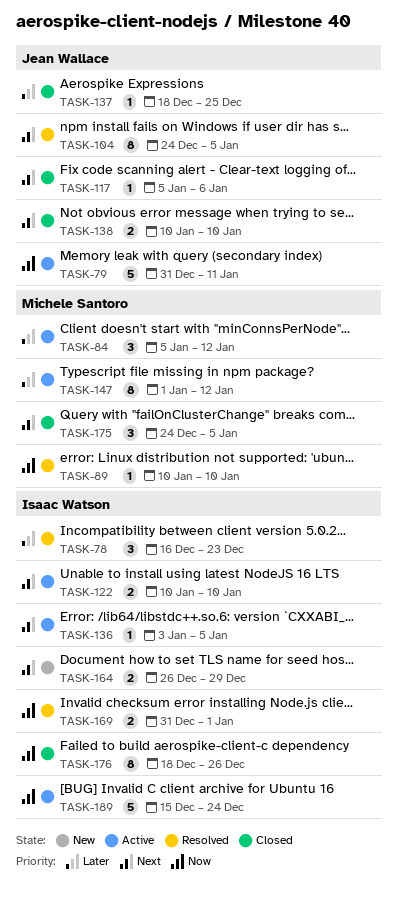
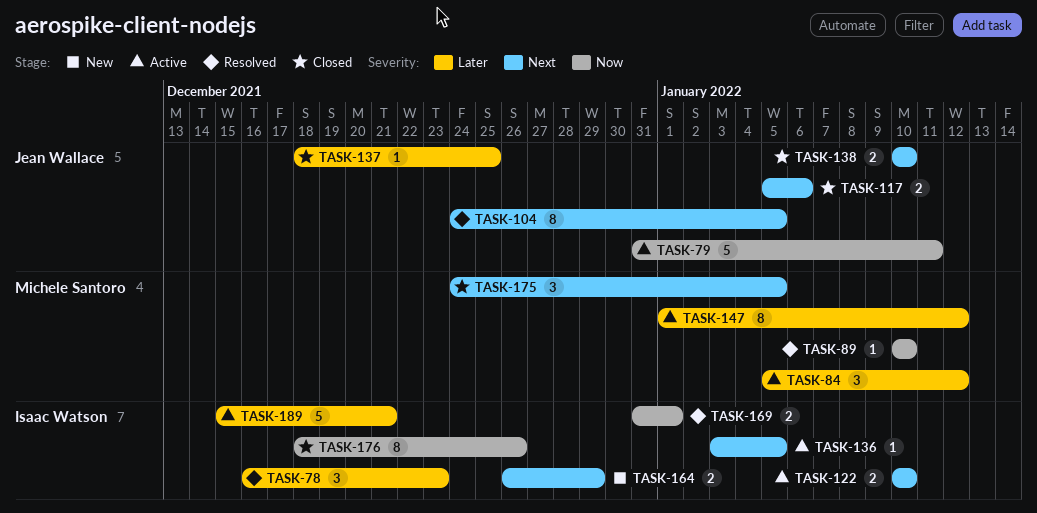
TASK-117, estimate: 1 -> 2
TASK-189, priority: Now -> Later
TASK-189, due: Dec 24 -> Dec 21

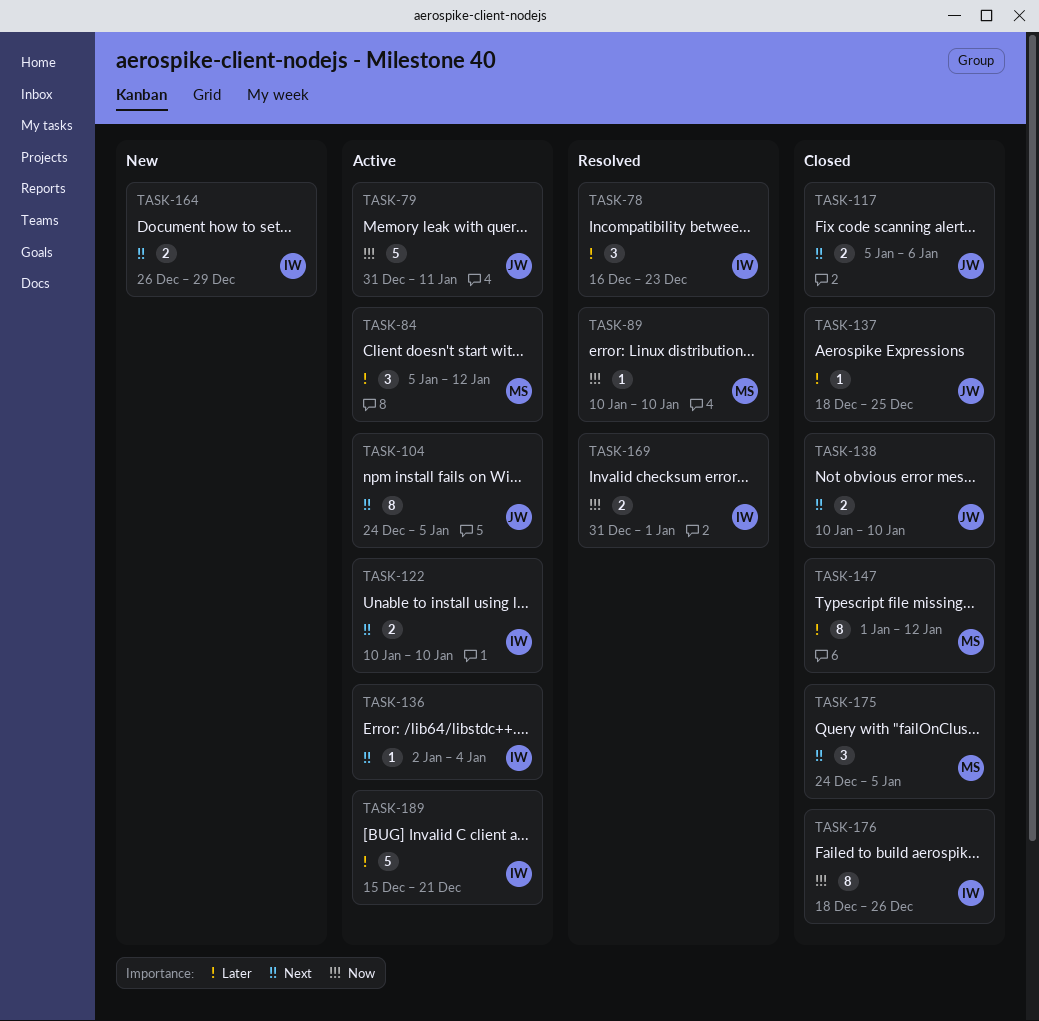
TASK-104, status: Resolved -> Active
TASK-136, start: Jan 3 -> Jan 2
TASK-136, due: Jan 5 -> Jan 4
TASK-147, status: Active -> Closed

